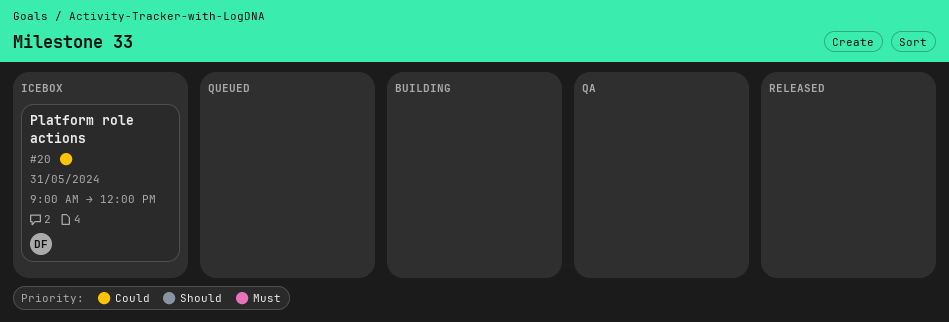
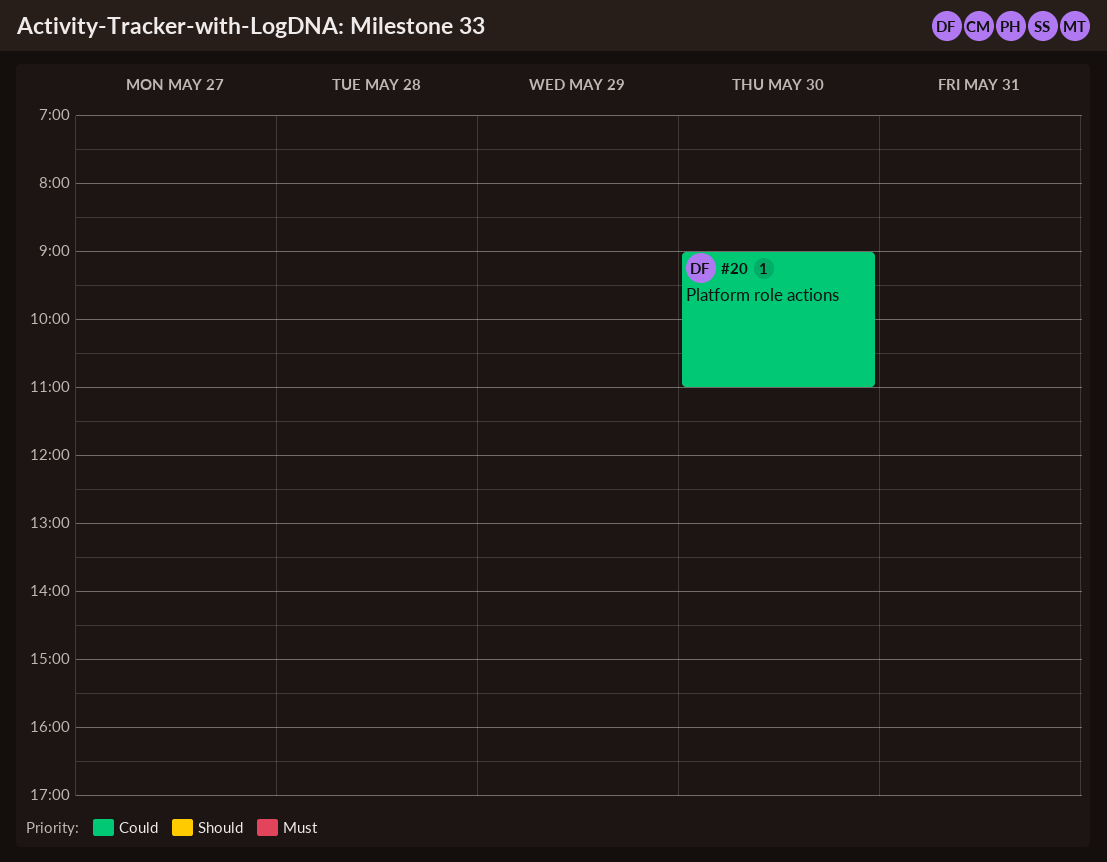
#20, day: May 31 -> May 30
#20, ends: 12:00 -> 11:00

